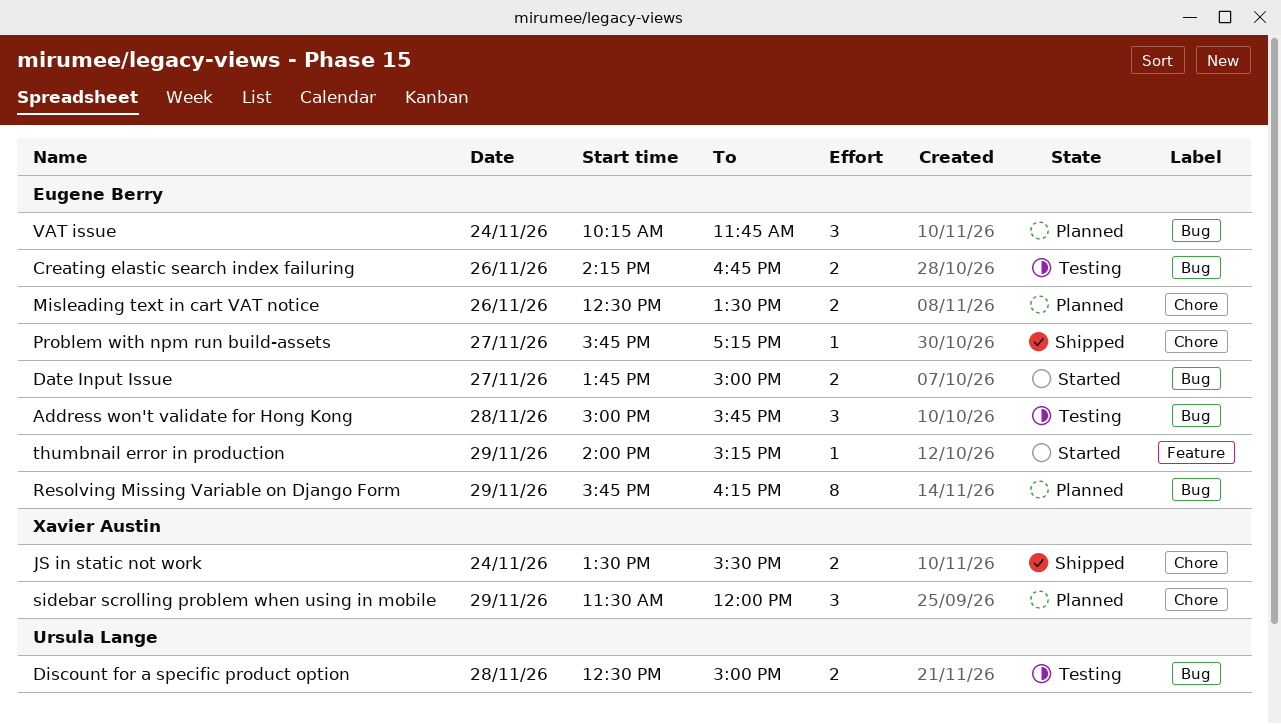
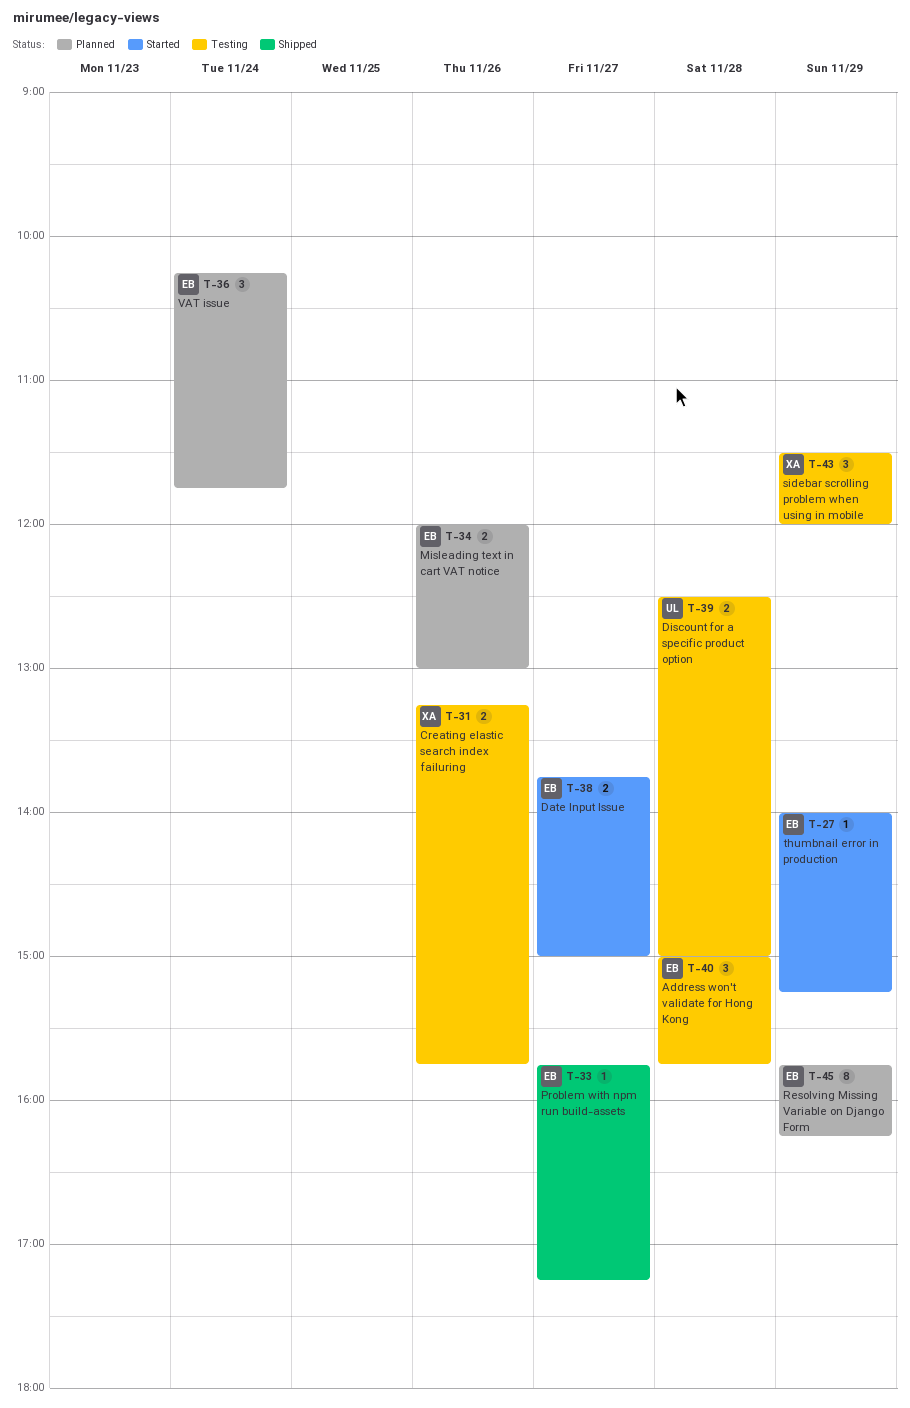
Creating elastic search index failuring, owner: Eugene Berry -> Xavier Austin
Creating elastic search index failuring, begins: 14:15 -> 13:15
Creating elastic search index failuring, ends: 16:45 -> 15:45
JS in static not work: present -> none
Misleading text in cart VAT notice, begins: 12:30 -> 12:00
Misleading text in cart VAT notice, ends: 13:30 -> 13:00
sidebar scrolling problem when using in mobile, status: Planned -> Testing

